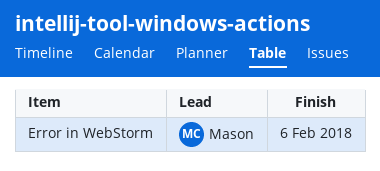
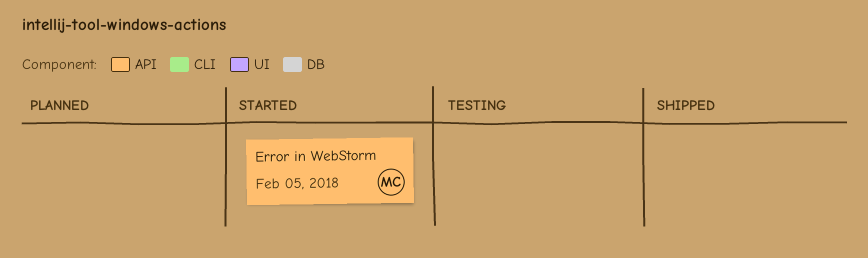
Error in WebStorm, due: Feb 6 -> Feb 5

